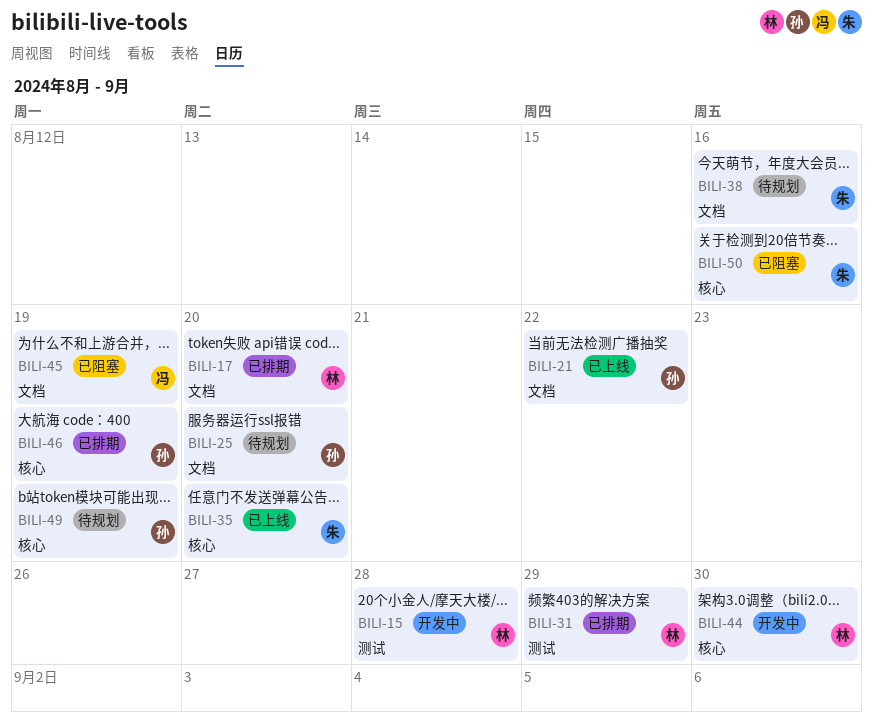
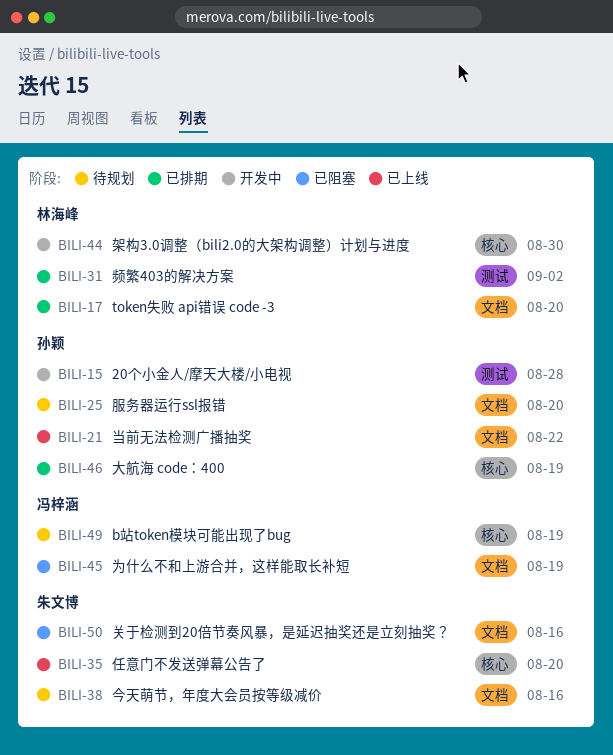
BILI-15, owner: 林海峰 -> 孙颖
BILI-31, due: Aug 29 -> Sep 2
BILI-49, owner: 孙颖 -> 冯梓涵
BILI-50, label: 核心 -> 文档

